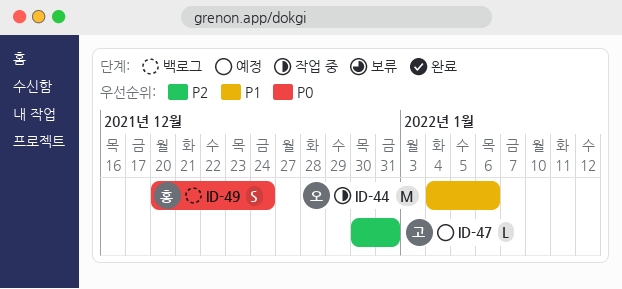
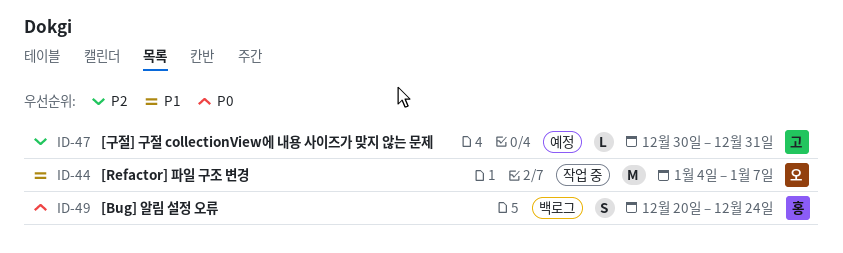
ID-44, due: Jan 6 -> Jan 7

